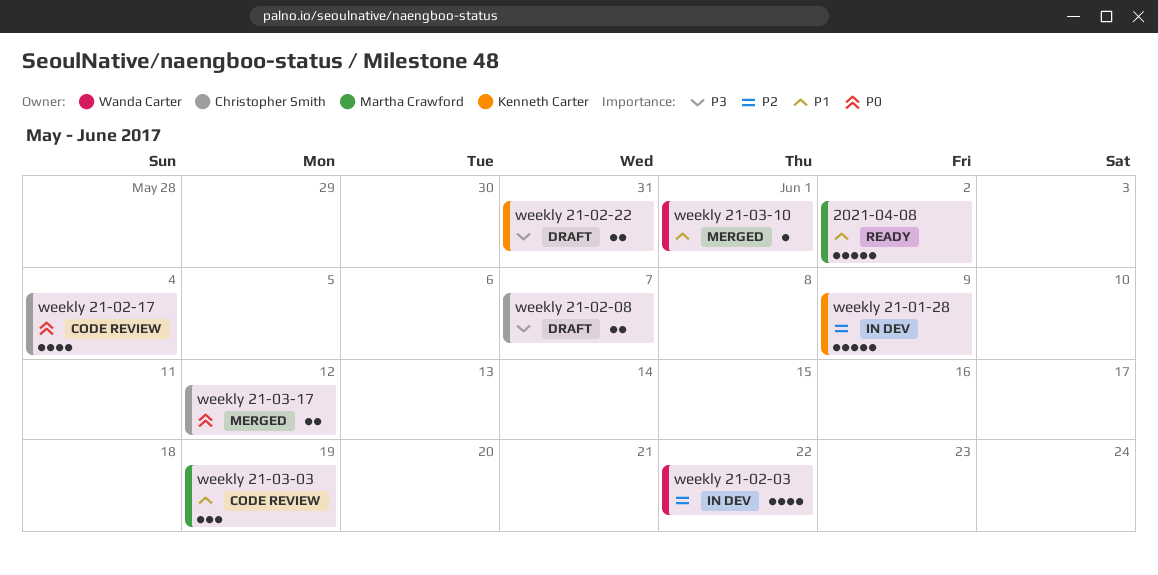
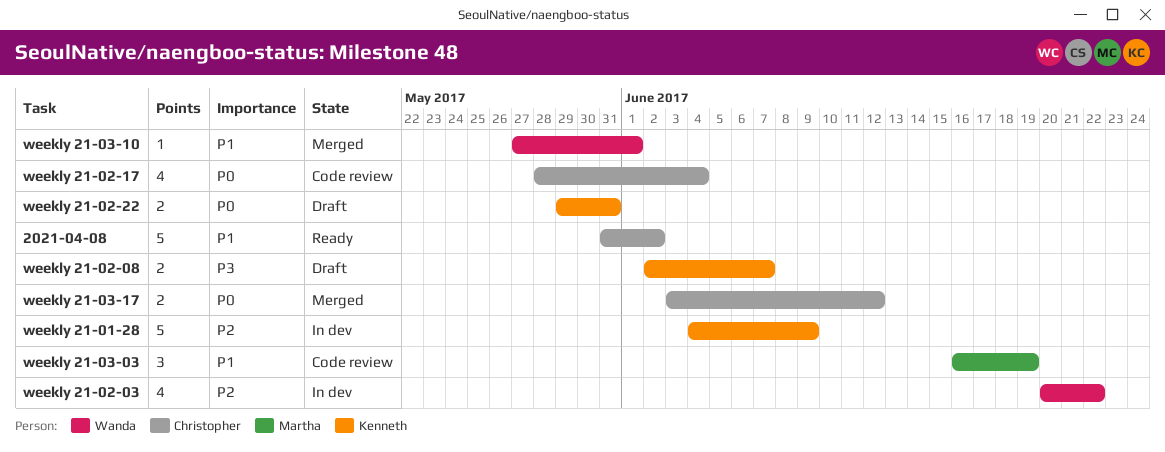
2021-04-08, owner: Martha Crawford -> Christopher Smith
weekly 21-02-08, owner: Christopher Smith -> Kenneth Carter
weekly 21-02-22, priority: P3 -> P0

